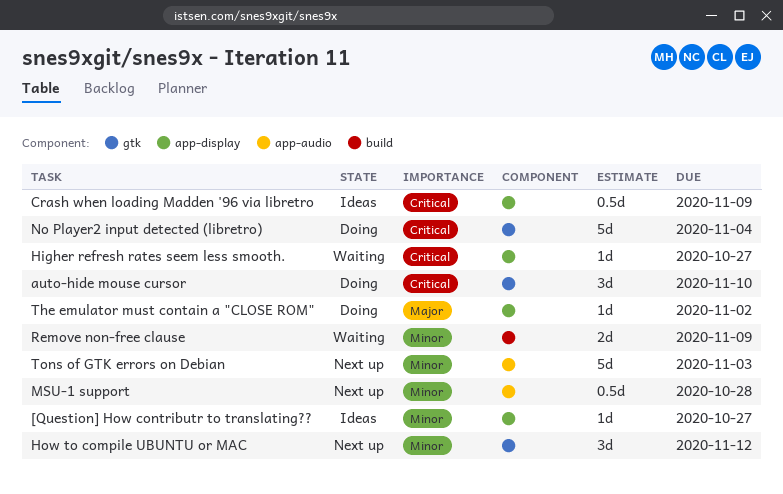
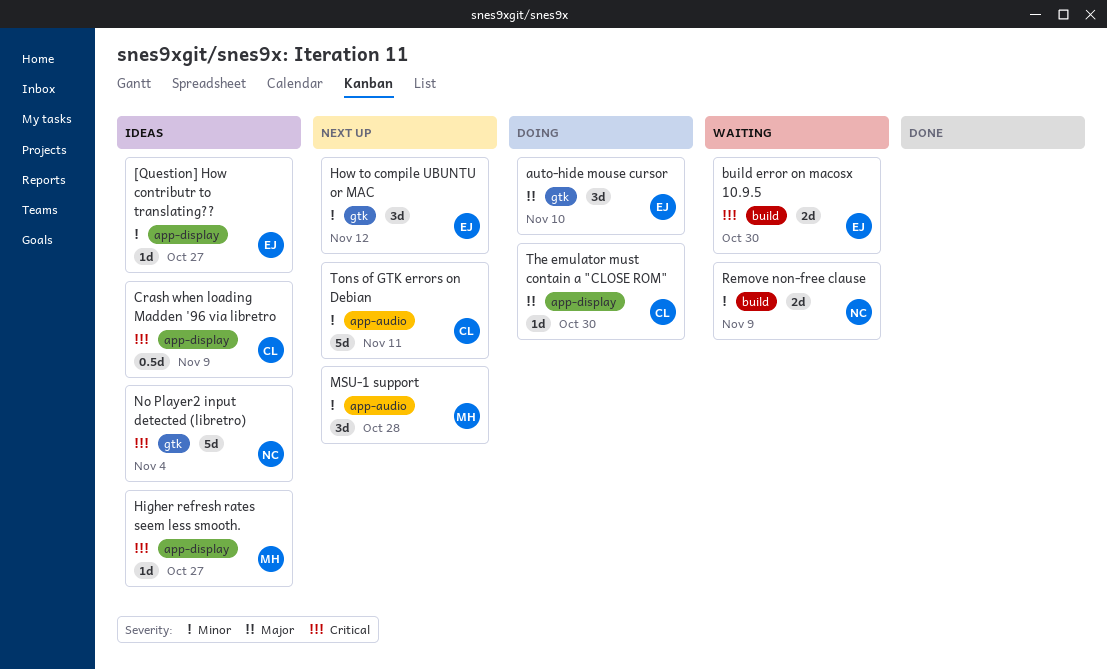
auto-hide mouse cursor, priority: Critical -> Major
build error on macosx 10.9.5: none -> present
Higher refresh rates seem less smooth., status: Waiting -> Ideas
MSU-1 support, estimate: 0.5d -> 3d
No Player2 input detected (libretro), status: Doing -> Ideas
The emulator must contain a "CLOSE ROM", due: Nov 2 -> Oct 30
Tons of GTK errors on Debian, due: Nov 3 -> Nov 11

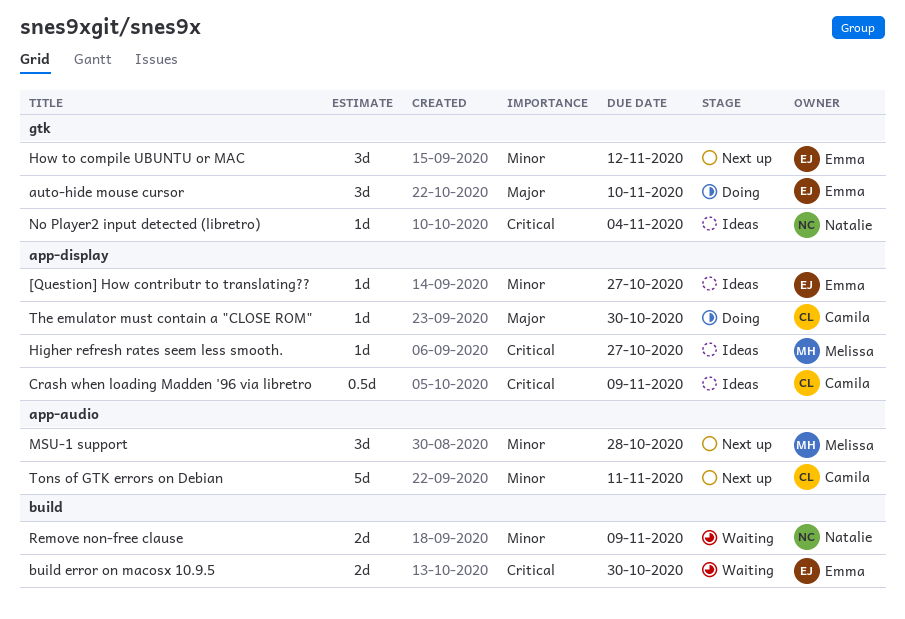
No Player2 input detected (libretro), estimate: 5d -> 1d

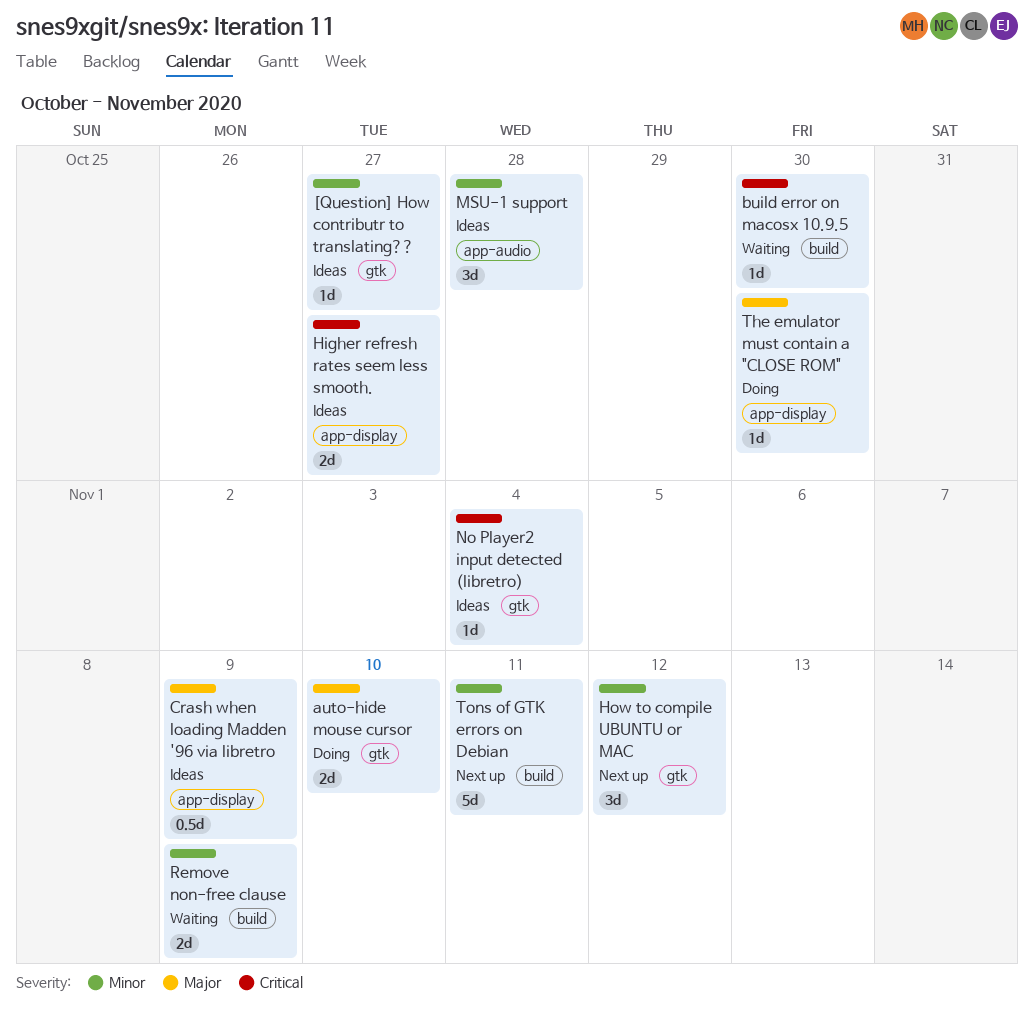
[Question] How contributr to translating??, label: app-display -> gtk
auto-hide mouse cursor, estimate: 3d -> 2d
build error on macosx 10.9.5, estimate: 2d -> 1d
Crash when loading Madden '96 via libretro, priority: Critical -> Major
Higher refresh rates seem less smooth., estimate: 1d -> 2d
MSU-1 support, status: Next up -> Ideas
Tons of GTK errors on Debian, label: app-audio -> build

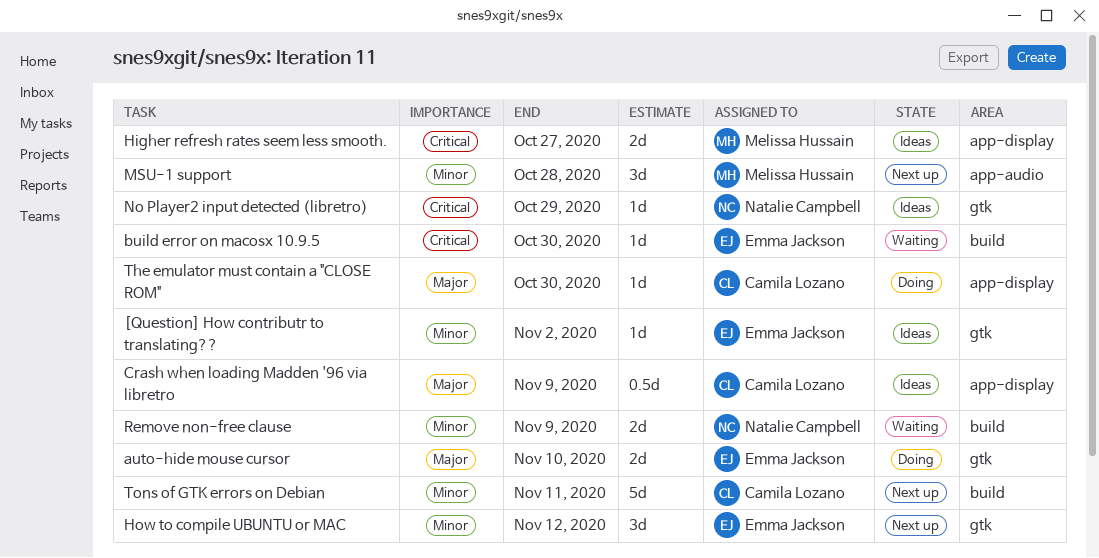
[Question] How contributr to translating??, due: Oct 27 -> Nov 2
MSU-1 support, status: Ideas -> Next up
No Player2 input detected (libretro), due: Nov 4 -> Oct 29

